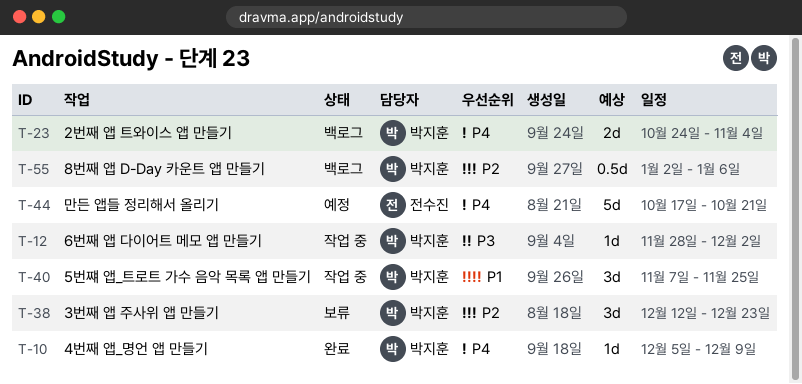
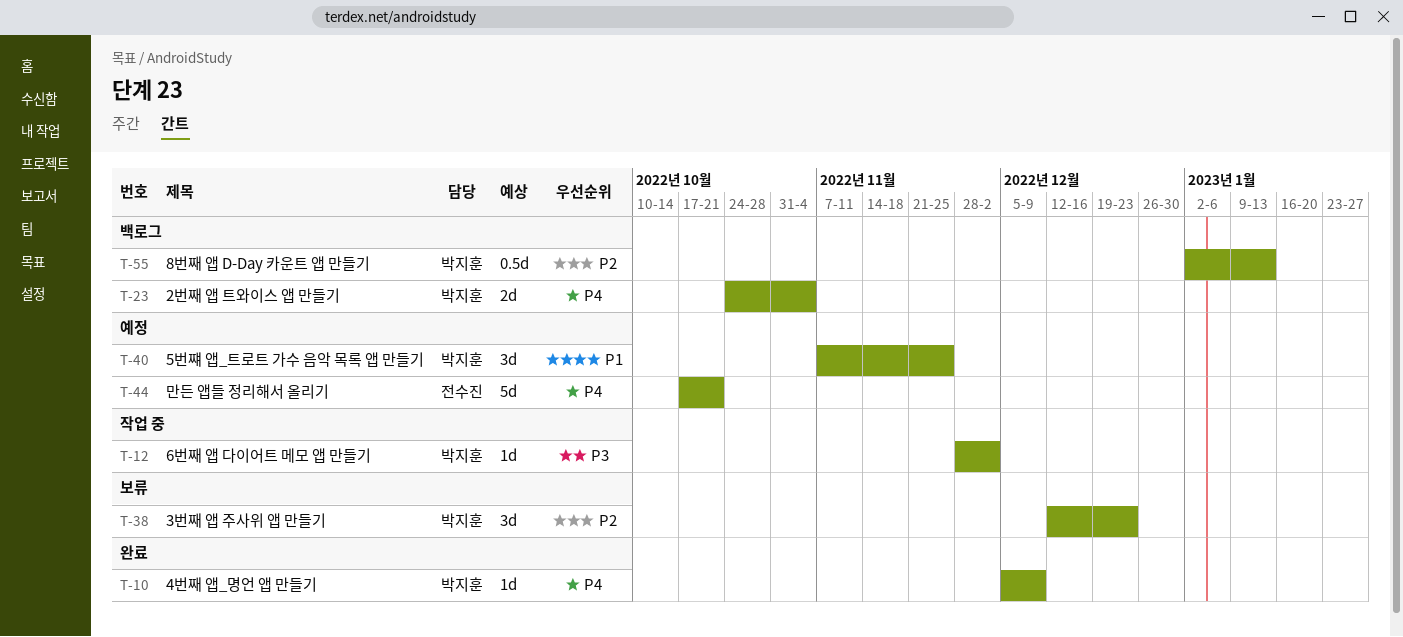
T-40, status: 작업 중 -> 예정
T-55, due: Jan 6 -> Jan 13

